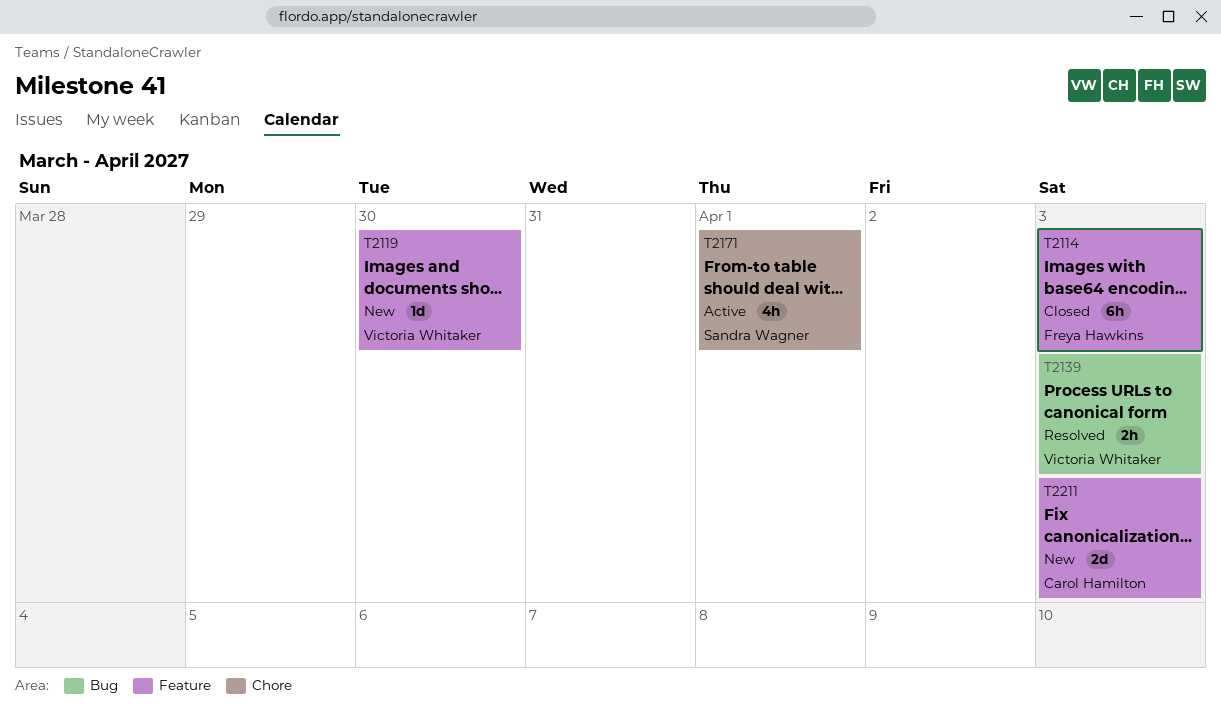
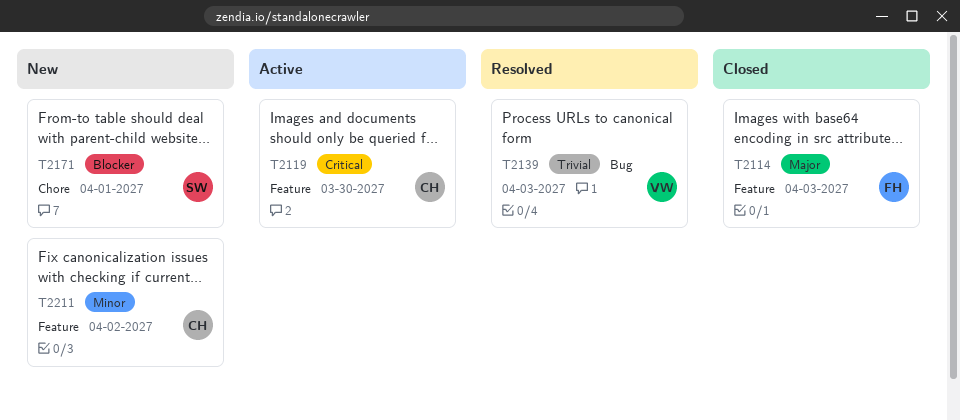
T2119, status: New -> Active
T2119, owner: Victoria Whitaker -> Carol Hamilton
T2171, status: Active -> New
T2211, due: Apr 3 -> Apr 2

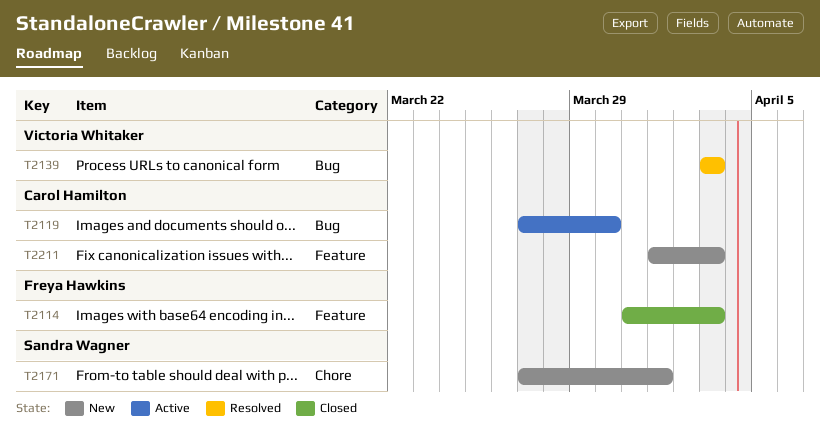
T2119, label: Feature -> Bug
T2211, due: Apr 2 -> Apr 3

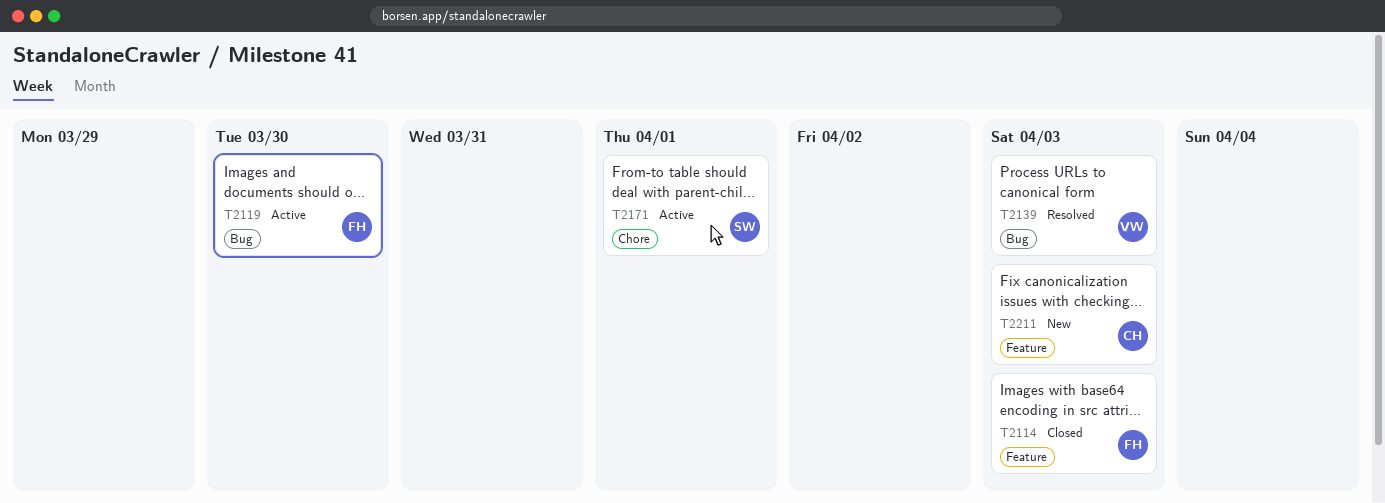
T2119, owner: Carol Hamilton -> Freya Hawkins
T2171, status: New -> Active

